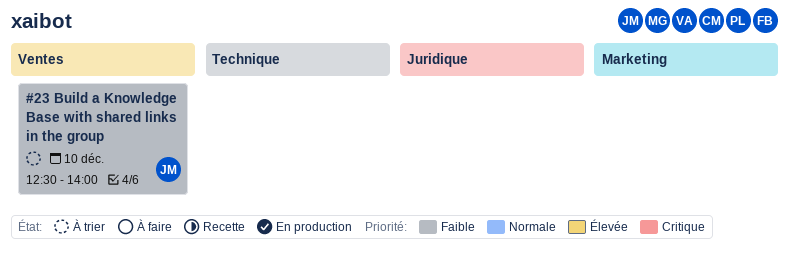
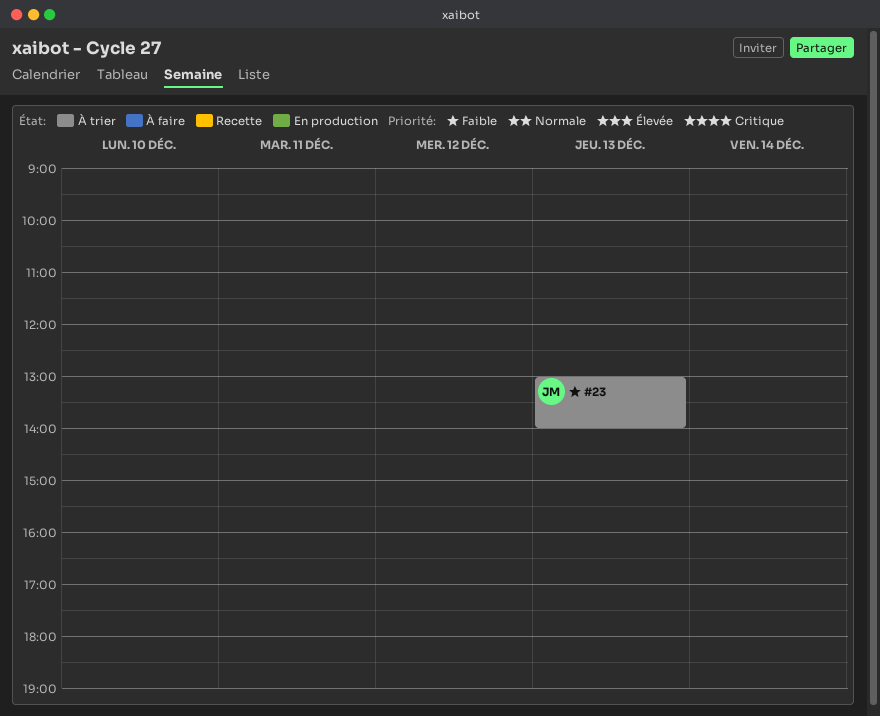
#23, day: Dec 10 -> Dec 13
#23, begins: 12:30 -> 13:00

